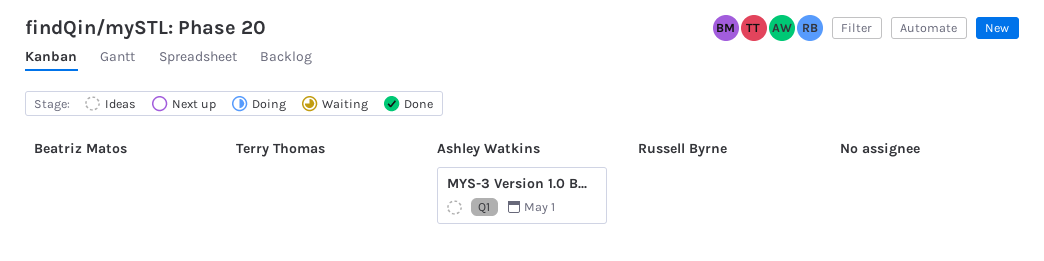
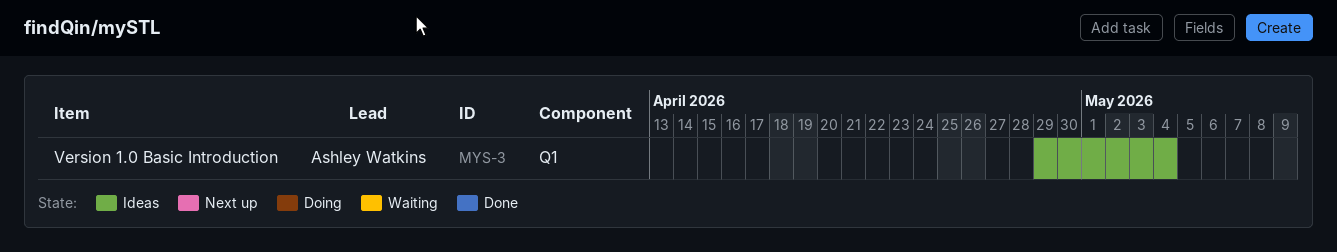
MYS-3, due: May 1 -> May 4

